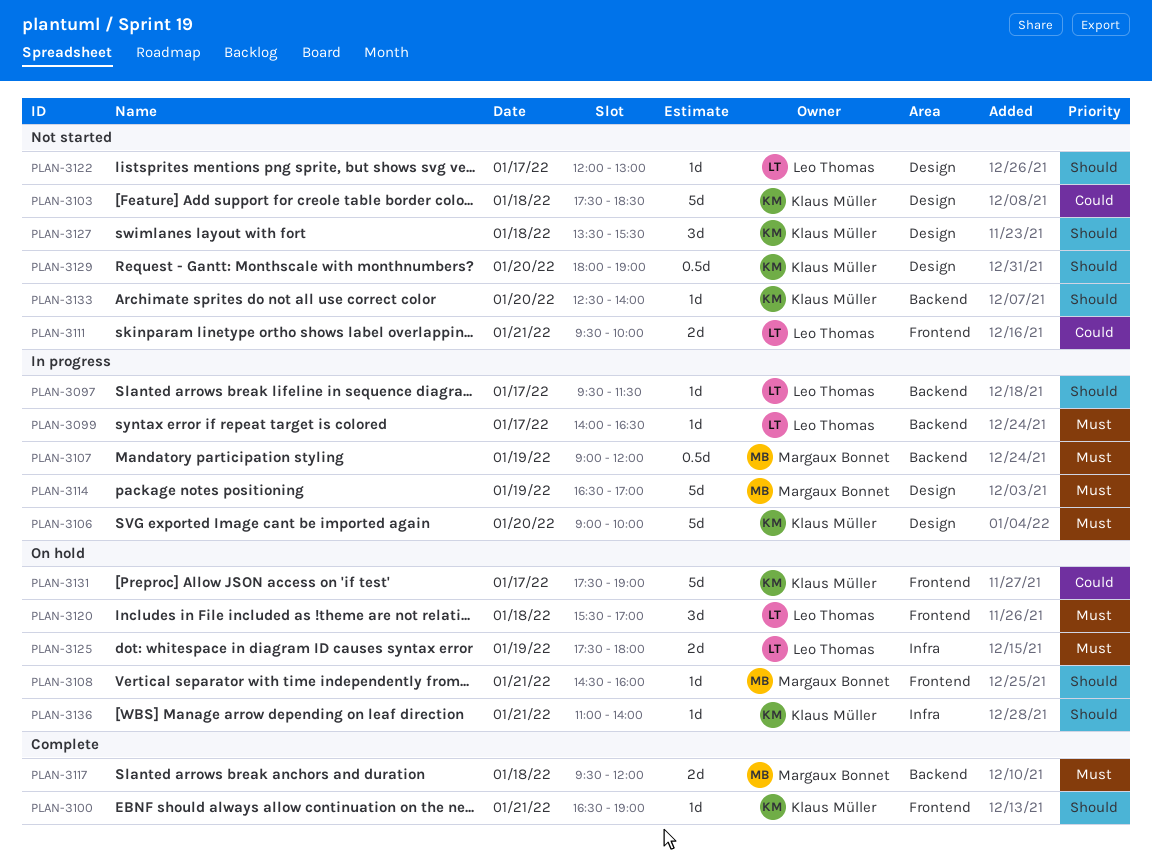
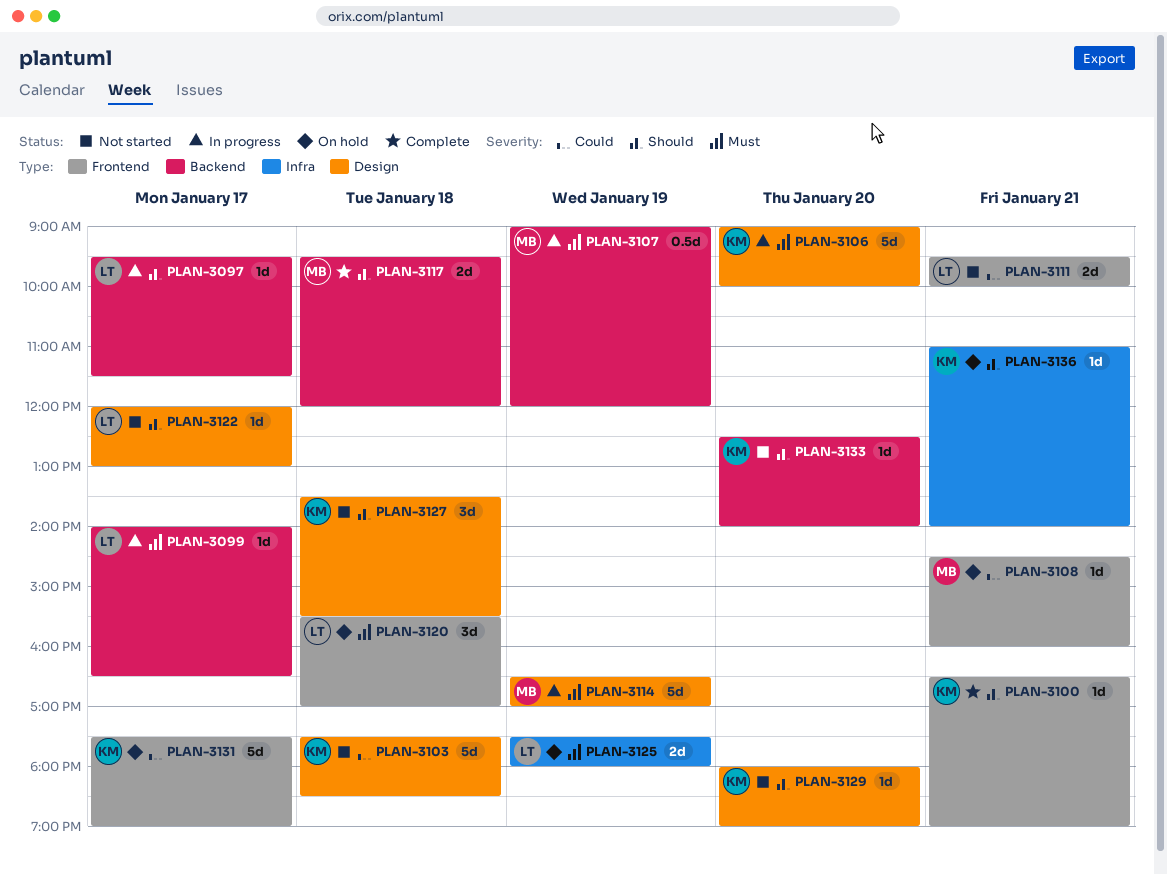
PLAN-3108, priority: Should -> Could
PLAN-3117, priority: Must -> Should
PLAN-3129, estimate: 0.5d -> 1d

